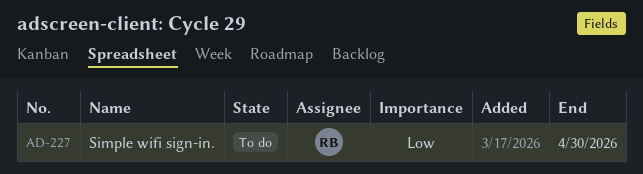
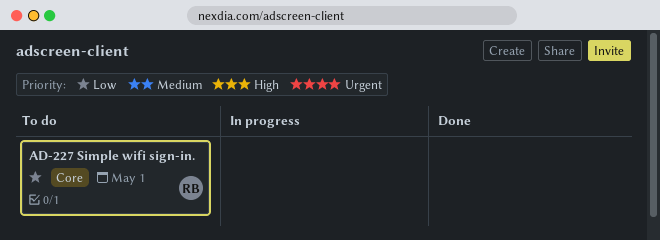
AD-227, due: Apr 30 -> May 1

